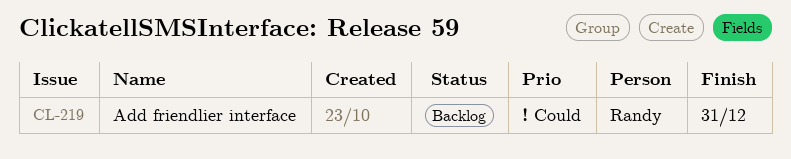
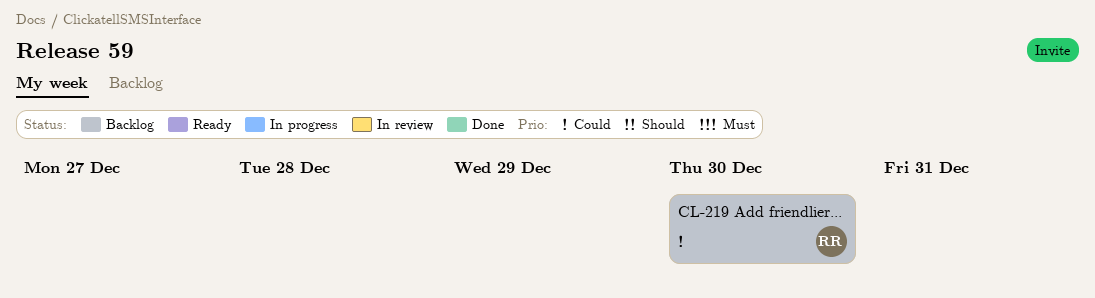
CL-219, due: Dec 31 -> Dec 30

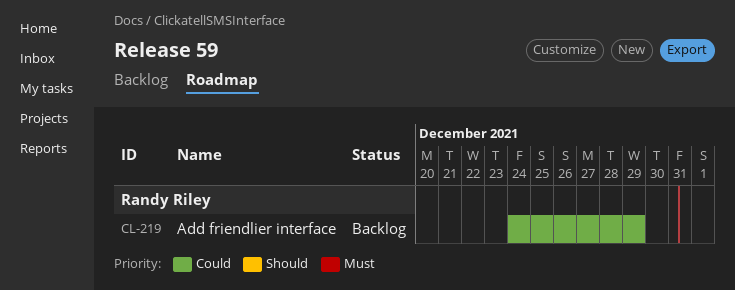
CL-219, due: Dec 30 -> Dec 29

